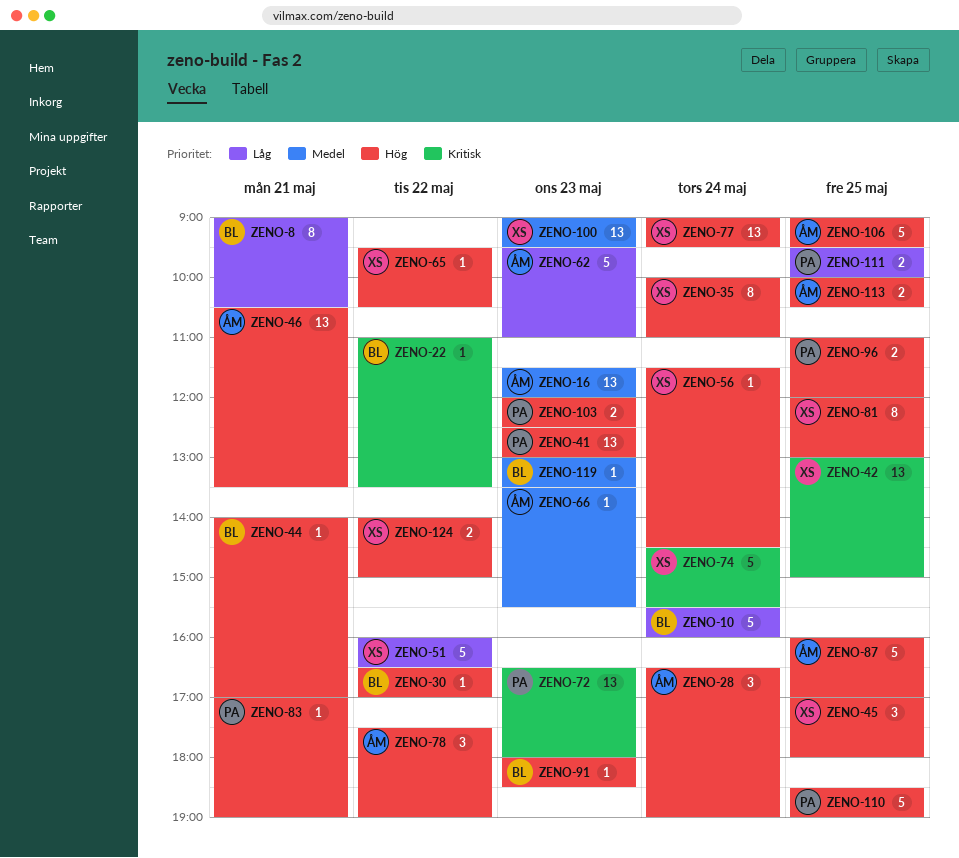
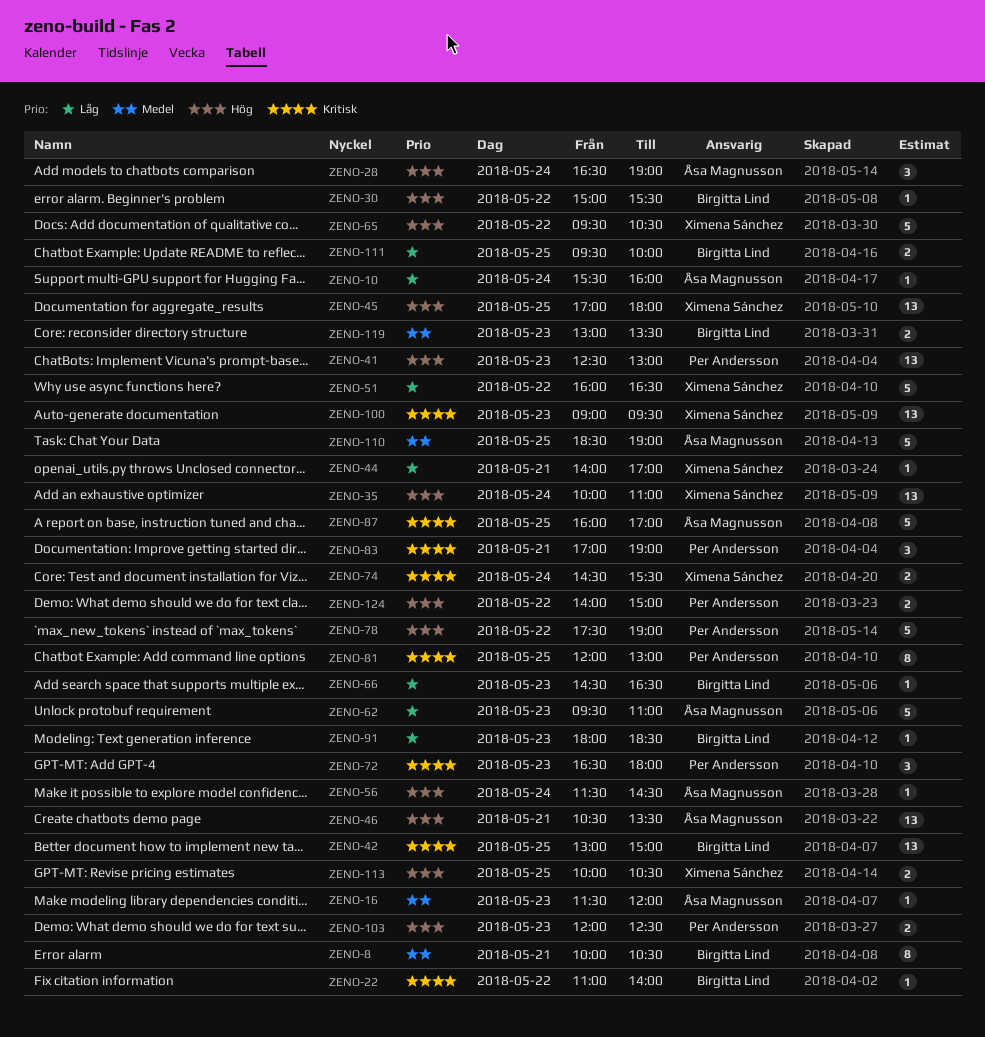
ZENO-8, priority: Låg -> Medel
ZENO-8, begins: 09:00 -> 10:00
ZENO-10, owner: Birgitta Lind -> Åsa Magnusson
ZENO-10, estimate: 5 -> 1
ZENO-16, estimate: 13 -> 1
ZENO-22, ends: 13:30 -> 14:00
ZENO-30, begins: 16:30 -> 15:00
ZENO-30, ends: 17:00 -> 15:30
ZENO-35, estimate: 8 -> 13
ZENO-42, owner: Ximena Sánchez -> Birgitta Lind
ZENO-44, owner: Birgitta Lind -> Ximena Sánchez
ZENO-44, priority: Hög -> Låg
ZENO-45, estimate: 3 -> 13
ZENO-56, owner: Ximena Sánchez -> Åsa Magnusson
ZENO-65, estimate: 1 -> 5
ZENO-66, owner: Åsa Magnusson -> Birgitta Lind
ZENO-66, priority: Medel -> Låg
ZENO-66, begins: 13:30 -> 14:30
ZENO-66, ends: 15:30 -> 16:30
ZENO-72, estimate: 13 -> 3
ZENO-74, estimate: 5 -> 2
ZENO-77: present -> none
ZENO-78, owner: Åsa Magnusson -> Per Andersson
ZENO-78, estimate: 3 -> 5
ZENO-81, owner: Ximena Sánchez -> Per Andersson
ZENO-81, priority: Hög -> Kritisk
ZENO-83, priority: Hög -> Kritisk
ZENO-83, estimate: 1 -> 3
ZENO-87, priority: Hög -> Kritisk
ZENO-91, priority: Hög -> Låg
ZENO-96: present -> none
ZENO-100, priority: Medel -> Kritisk
ZENO-106: present -> none
ZENO-110, owner: Per Andersson -> Åsa Magnusson
ZENO-110, priority: Hög -> Medel
ZENO-111, owner: Per Andersson -> Birgitta Lind
ZENO-113, owner: Åsa Magnusson -> Ximena Sánchez
ZENO-119, estimate: 1 -> 2
ZENO-124, owner: Ximena Sánchez -> Per Andersson

